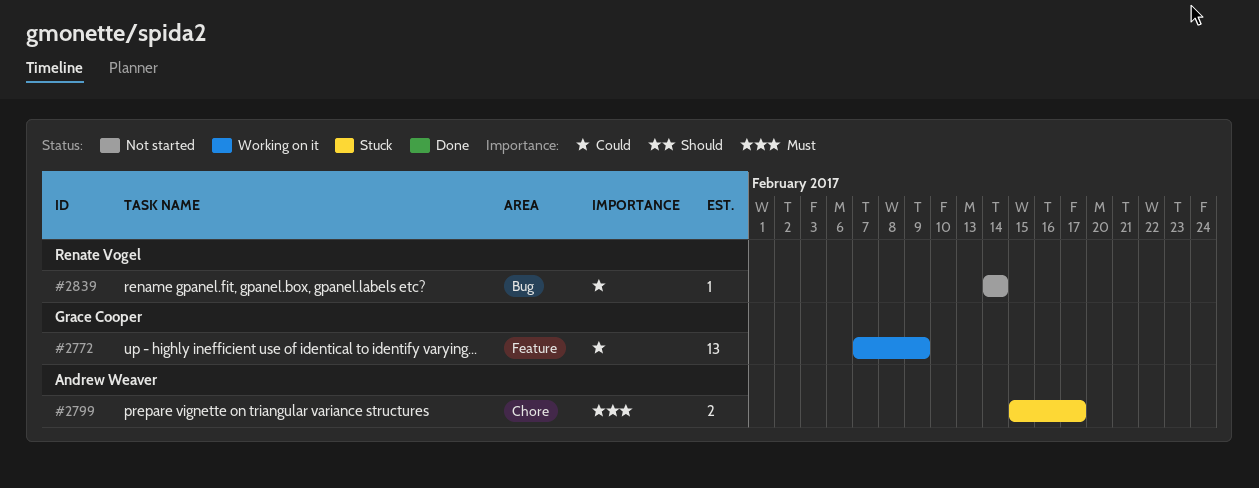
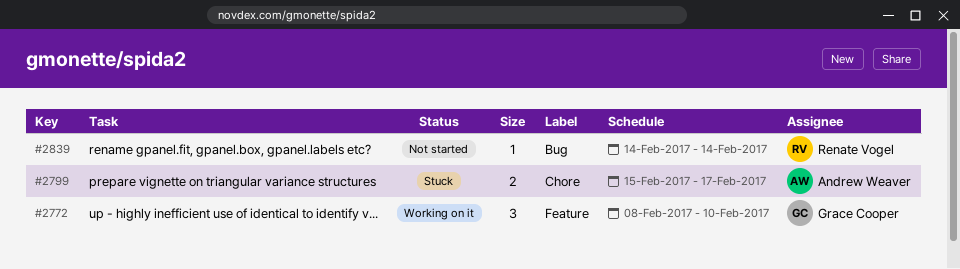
#2772, estimate: 13 -> 3
#2772, start: Feb 7 -> Feb 8
#2772, due: Feb 9 -> Feb 10

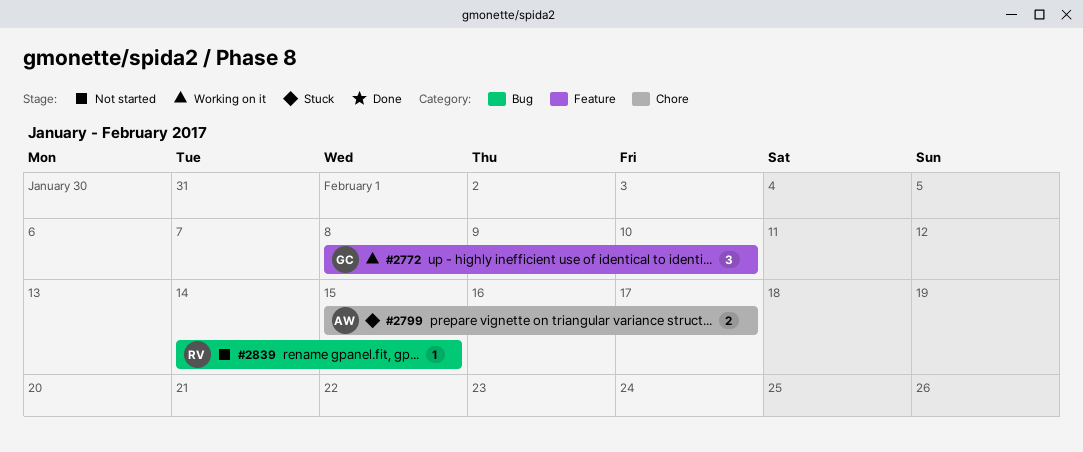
#2839, due: Feb 14 -> Feb 15

